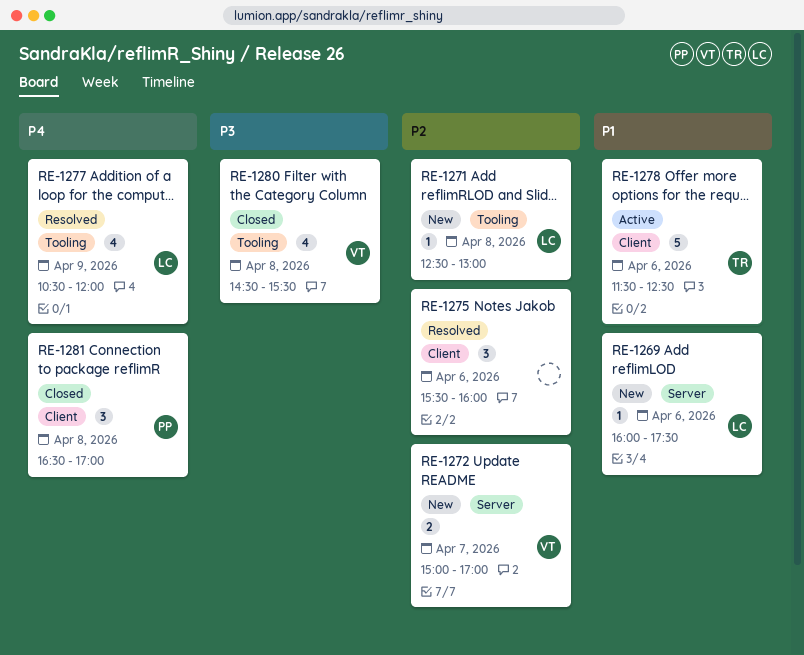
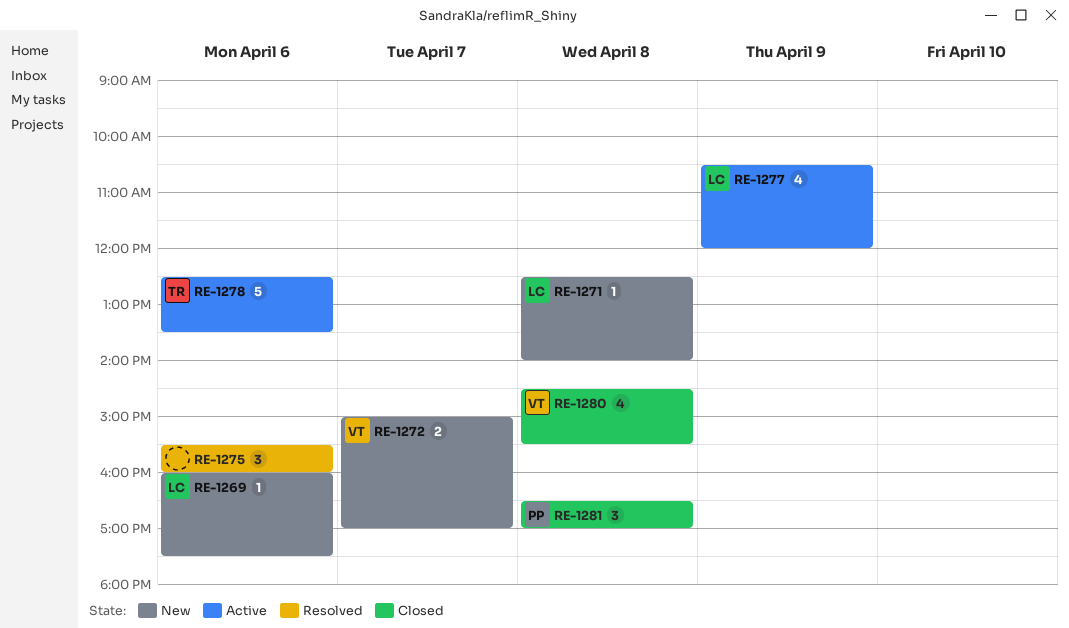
RE-1271, ends: 13:00 -> 14:00
RE-1277, status: Resolved -> Active
RE-1278, begins: 11:30 -> 12:30
RE-1278, ends: 12:30 -> 13:30

